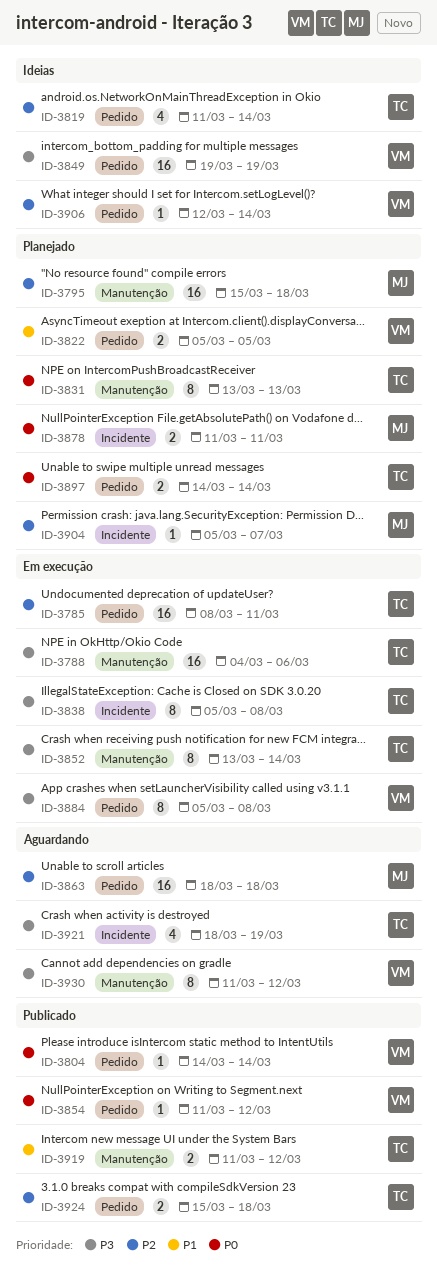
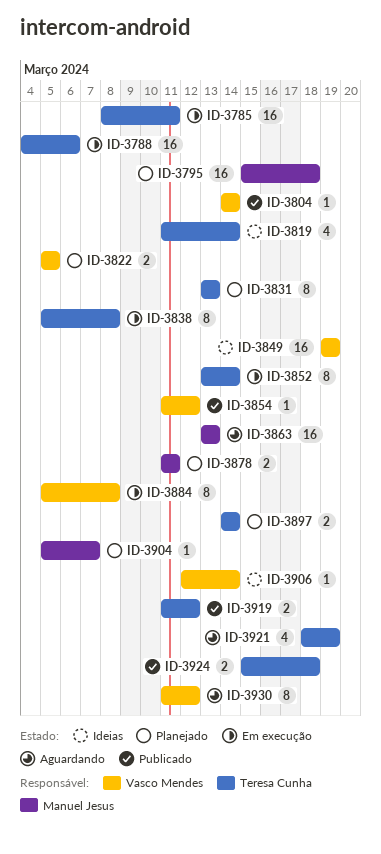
ID-3863, start: Mar 18 -> Mar 13
ID-3863, due: Mar 18 -> Mar 13

